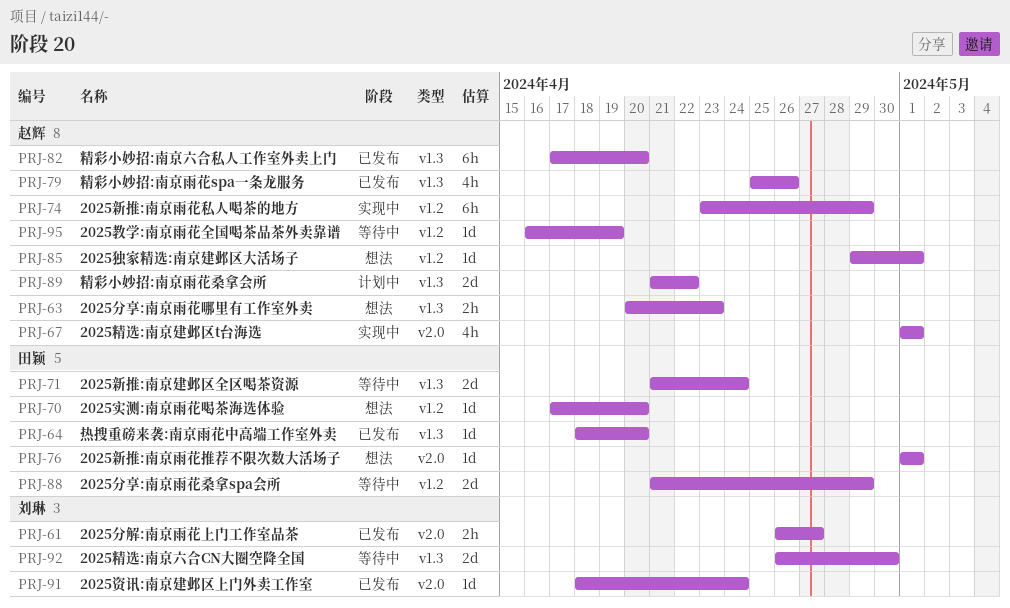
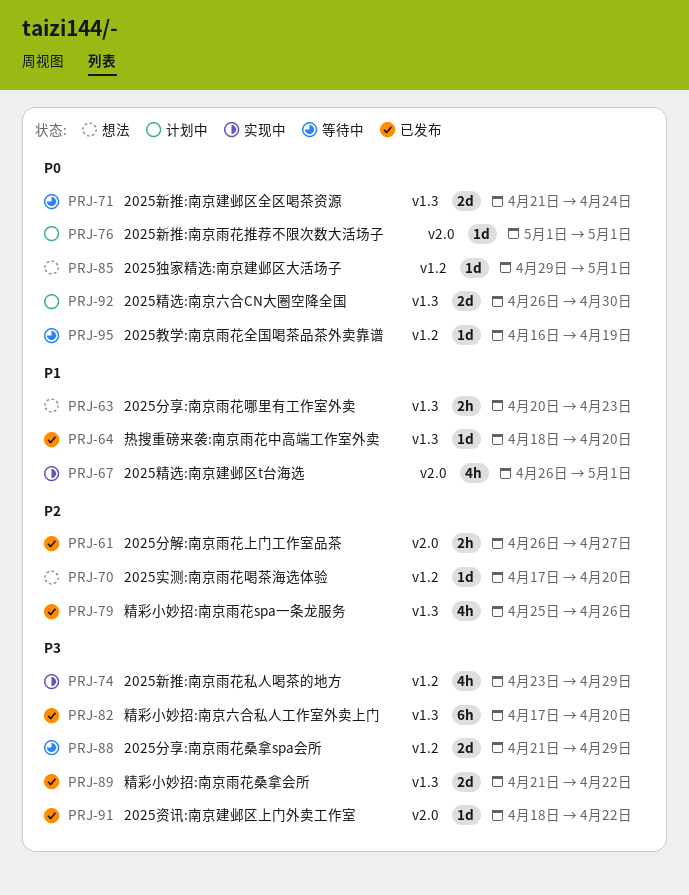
PRJ-67, start: May 1 -> Apr 26
PRJ-74, estimate: 6h -> 4h
PRJ-76, status: 想法 -> 计划中
PRJ-89, status: 计划中 -> 已发布
PRJ-91, due: Apr 24 -> Apr 22
PRJ-92, status: 等待中 -> 计划中

